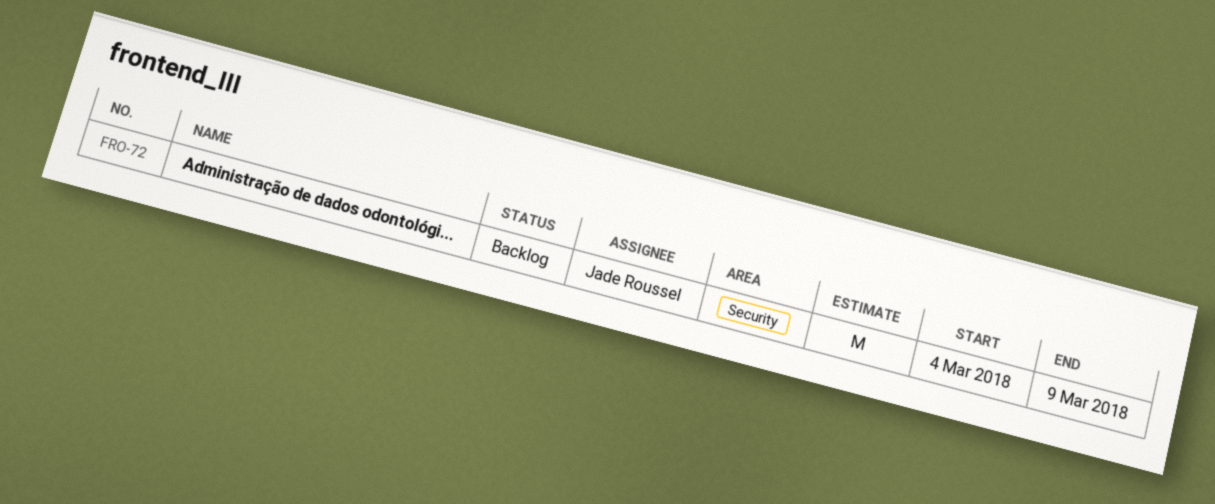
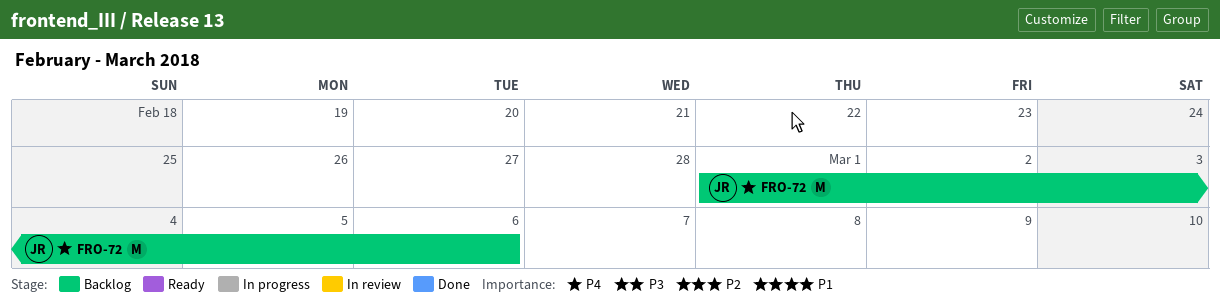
FRO-72, start: Mar 4 -> Mar 1
FRO-72, due: Mar 9 -> Mar 6

